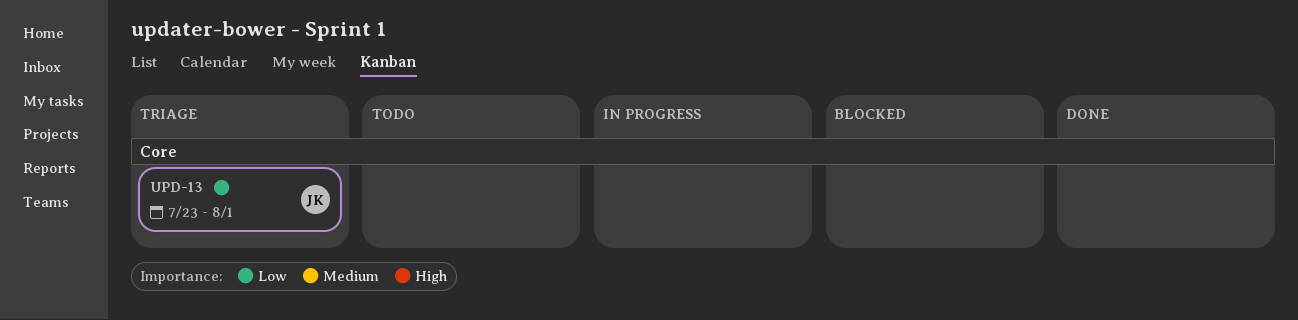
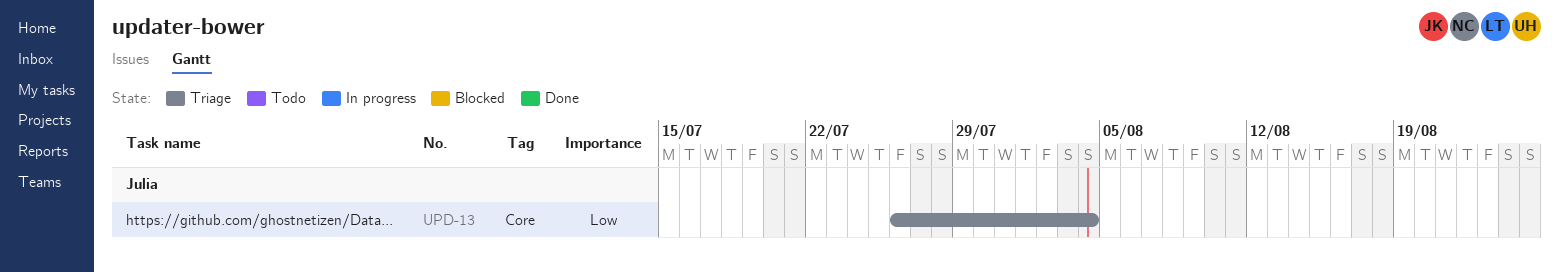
UPD-13, start: Jul 23 -> Jul 26
UPD-13, due: Aug 1 -> Aug 4

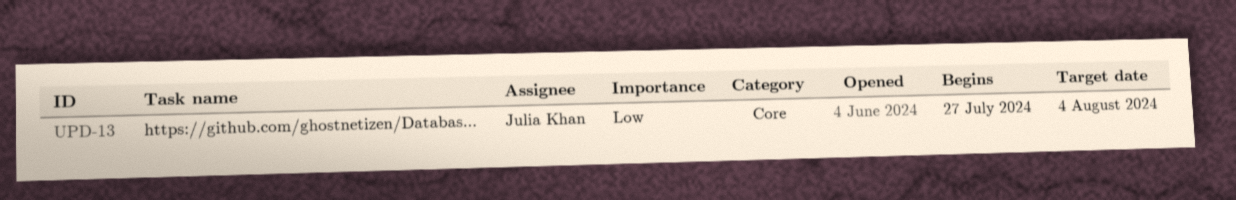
UPD-13, start: Jul 26 -> Jul 27

